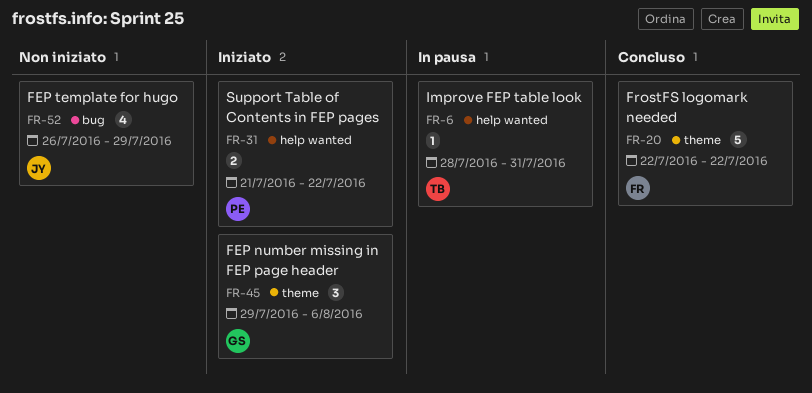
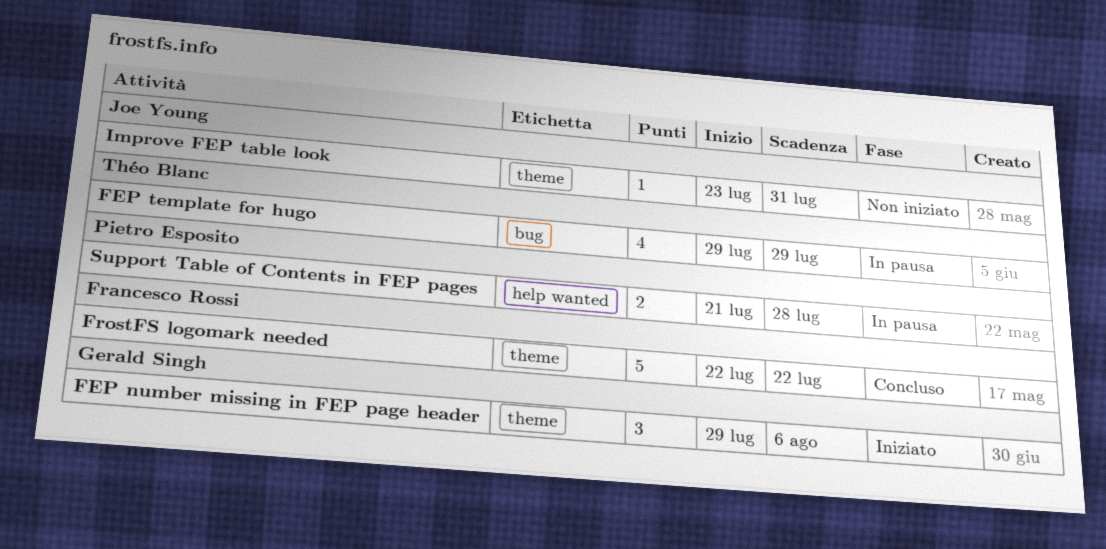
FEP template for hugo, status: Non iniziato -> In pausa
FEP template for hugo, owner: Joe Young -> Théo Blanc
FEP template for hugo, start: Jul 26 -> Jul 29
Improve FEP table look, status: In pausa -> Non iniziato
Improve FEP table look, owner: Théo Blanc -> Joe Young
Improve FEP table look, label: help wanted -> theme
Improve FEP table look, start: Jul 28 -> Jul 23
Support Table of Contents in FEP pages, status: Iniziato -> In pausa
Support Table of Contents in FEP pages, due: Jul 22 -> Jul 28

